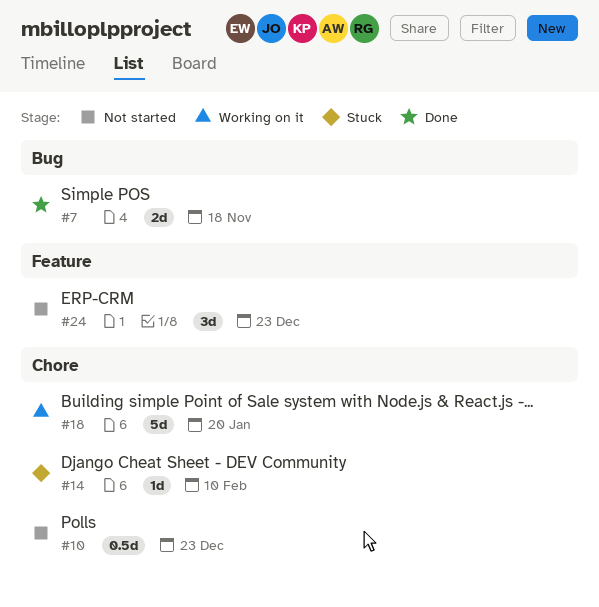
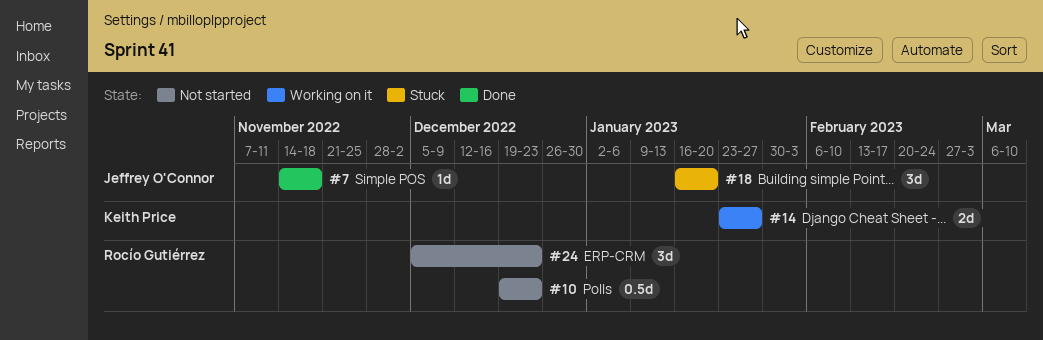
#7, estimate: 2d -> 1d
#14, status: Stuck -> Working on it
#14, estimate: 1d -> 2d
#14, due: Feb 10 -> Jan 27
#18, status: Working on it -> Stuck
#18, estimate: 5d -> 3d

